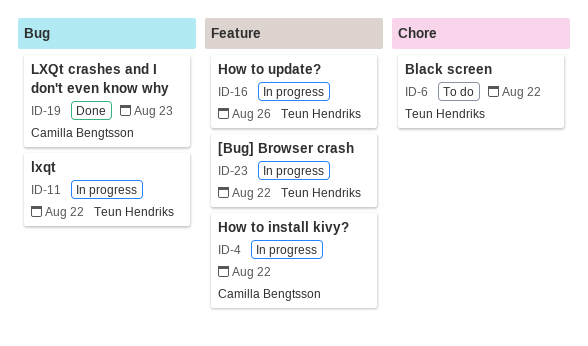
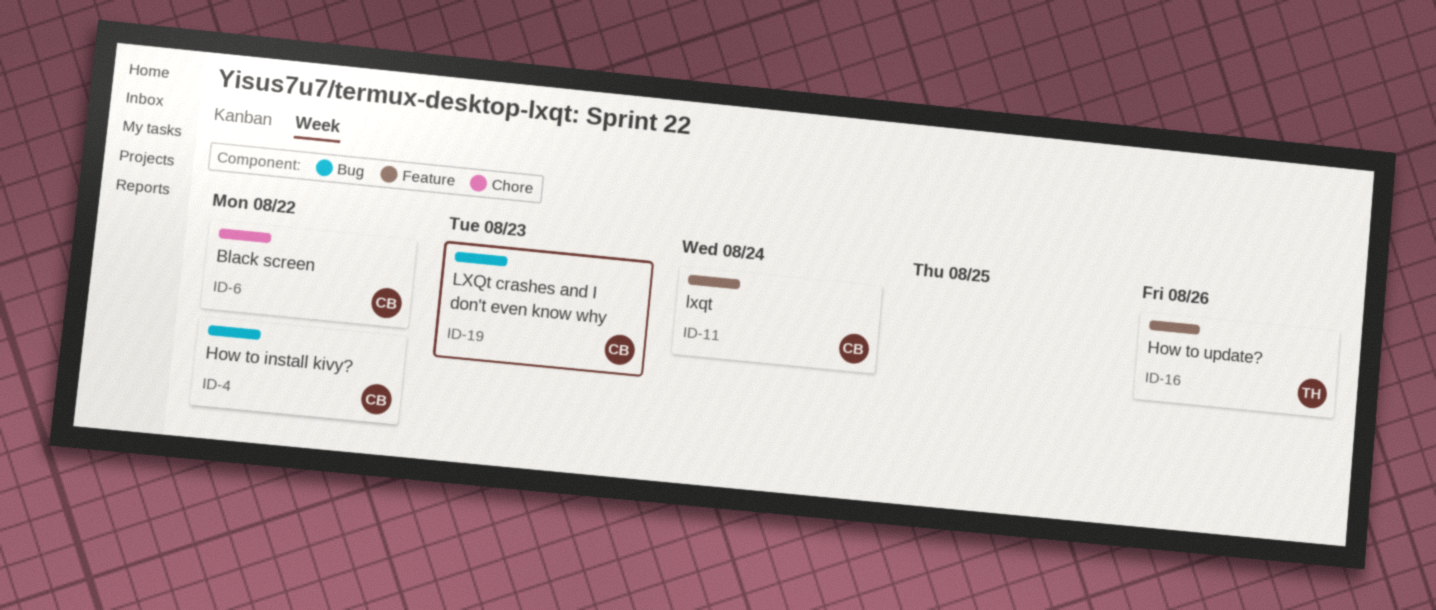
ID-4, label: Feature -> Bug
ID-6, owner: Teun Hendriks -> Camilla Bengtsson
ID-11, owner: Teun Hendriks -> Camilla Bengtsson
ID-11, label: Bug -> Feature
ID-11, due: Aug 22 -> Aug 24
ID-23: present -> none

